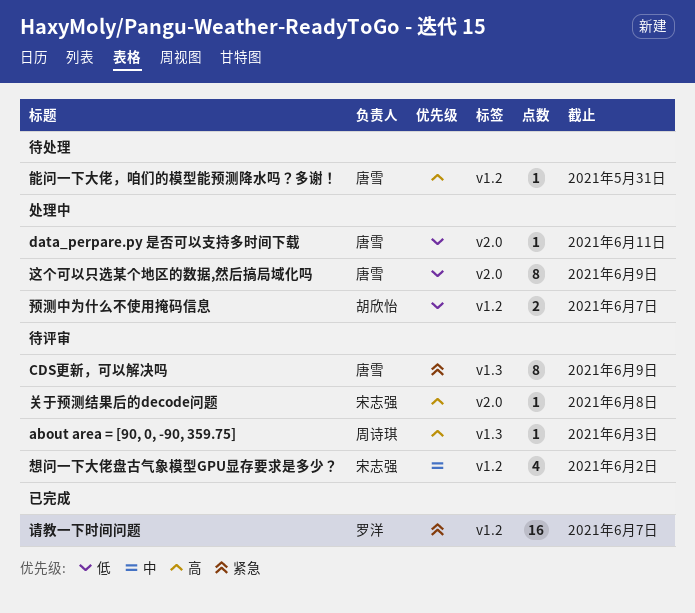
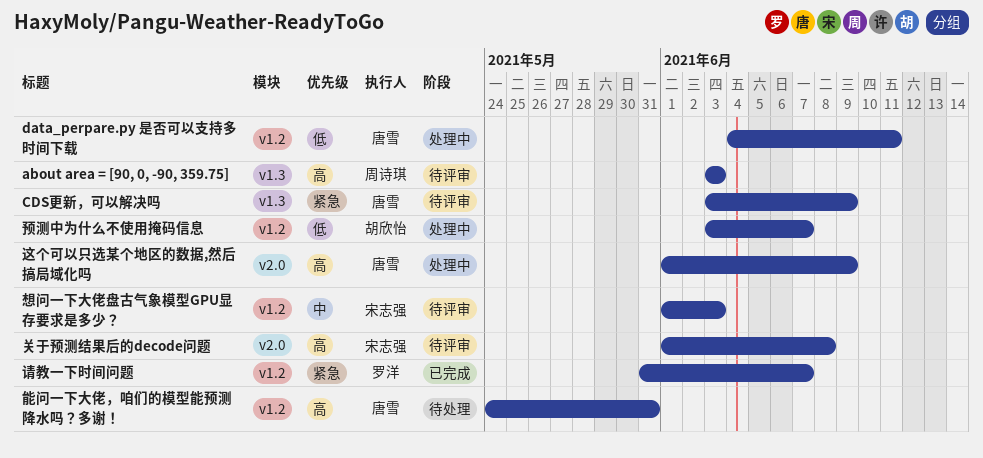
data_perpare.py 是否可以支持多时间下载, label: v2.0 -> v1.2
想问一下大佬盘古气象模型GPU显存要求是多少？, due: Jun 2 -> Jun 3
这个可以只选某个地区的数据,然后搞局域化吗, priority: 低 -> 高

